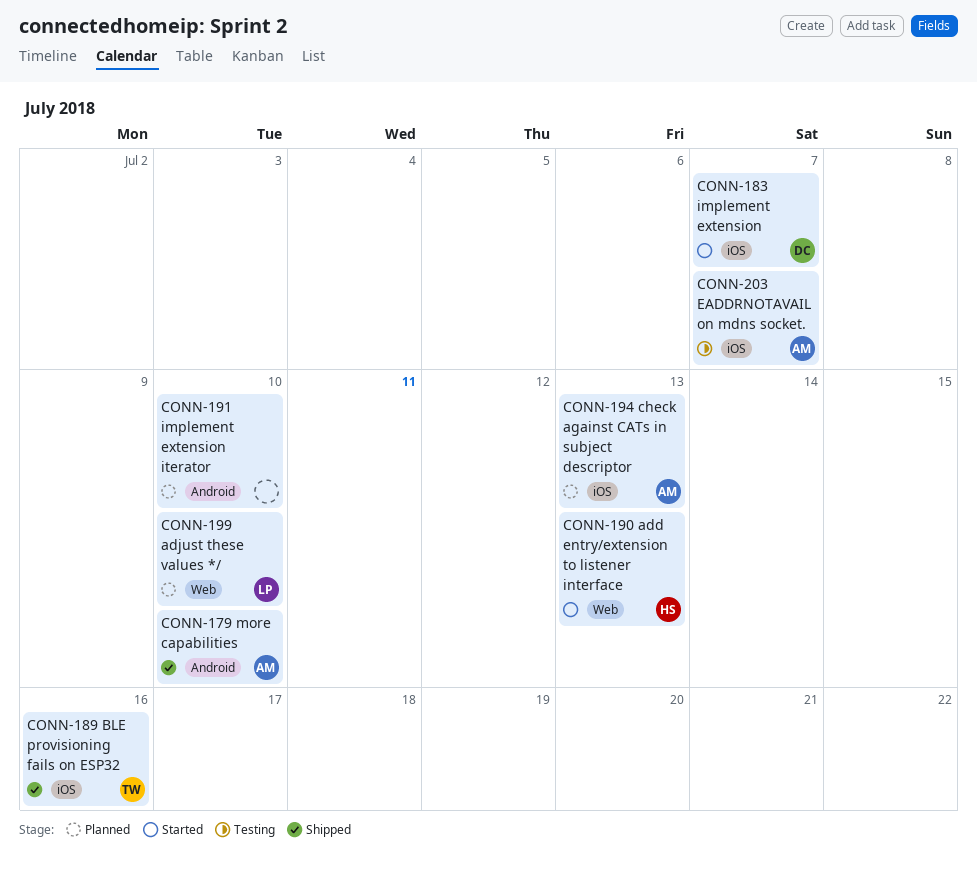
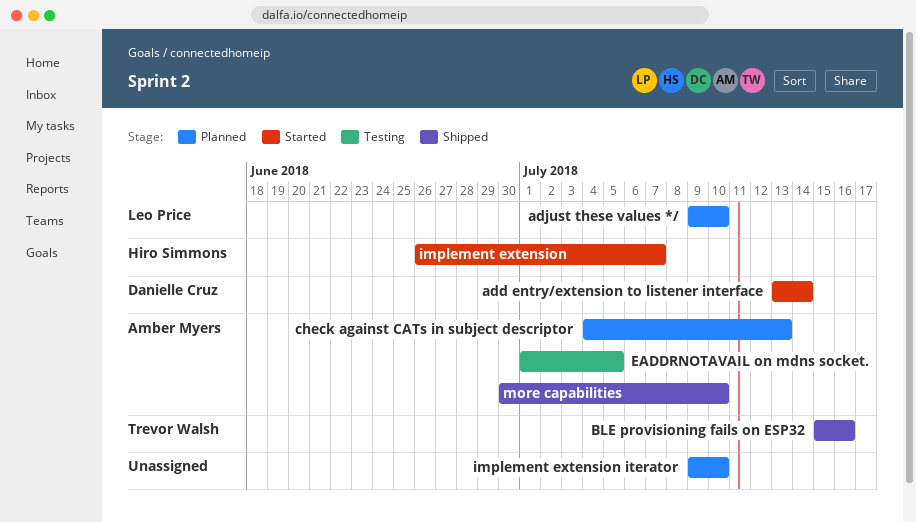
add entry/extension to listener interface, owner: Hiro Simmons -> Danielle Cruz
add entry/extension to listener interface, due: Jul 13 -> Jul 14
EADDRNOTAVAIL on mdns socket., due: Jul 7 -> Jul 5
implement extension, owner: Danielle Cruz -> Hiro Simmons

